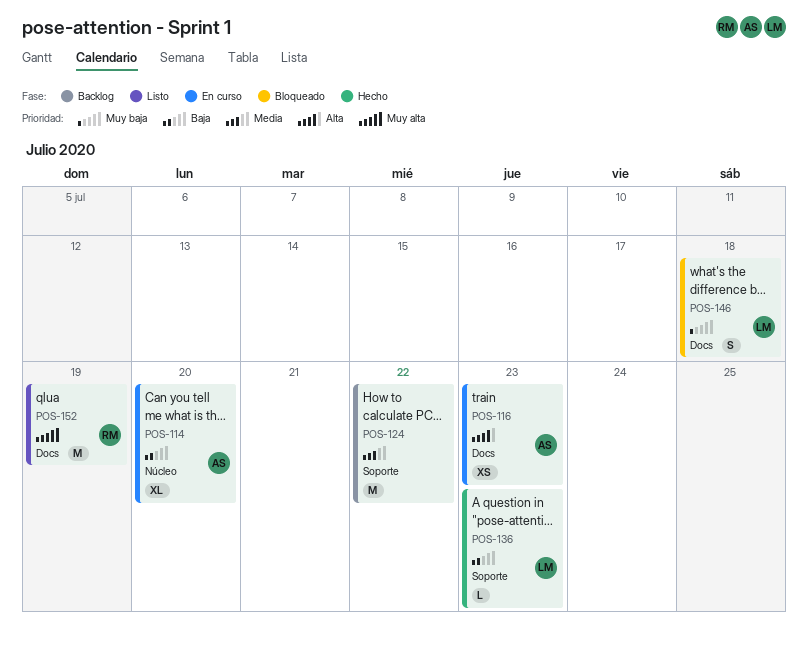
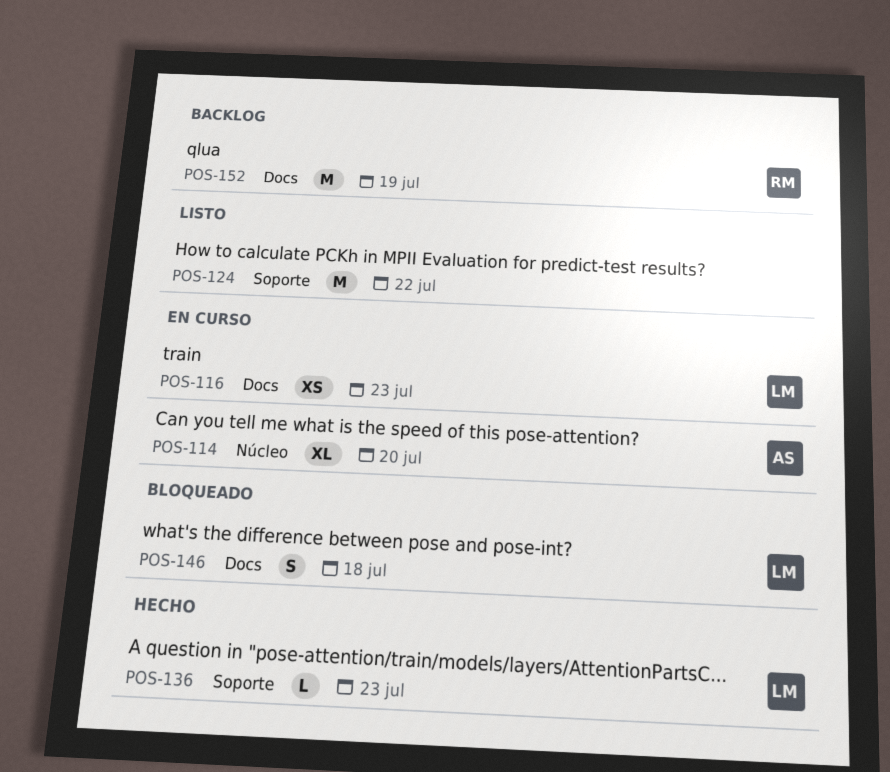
POS-116, owner: AS -> LM
POS-124, status: Backlog -> Listo
POS-152, status: Listo -> Backlog

